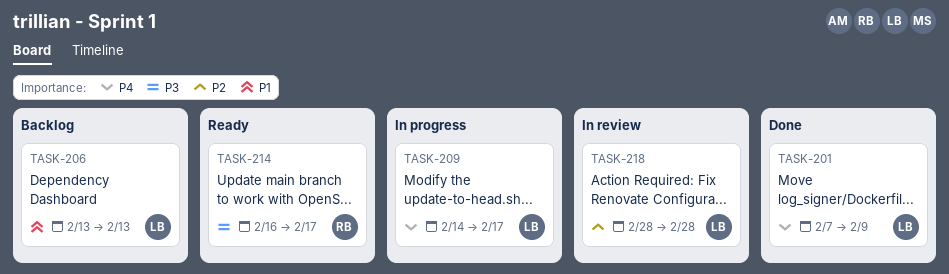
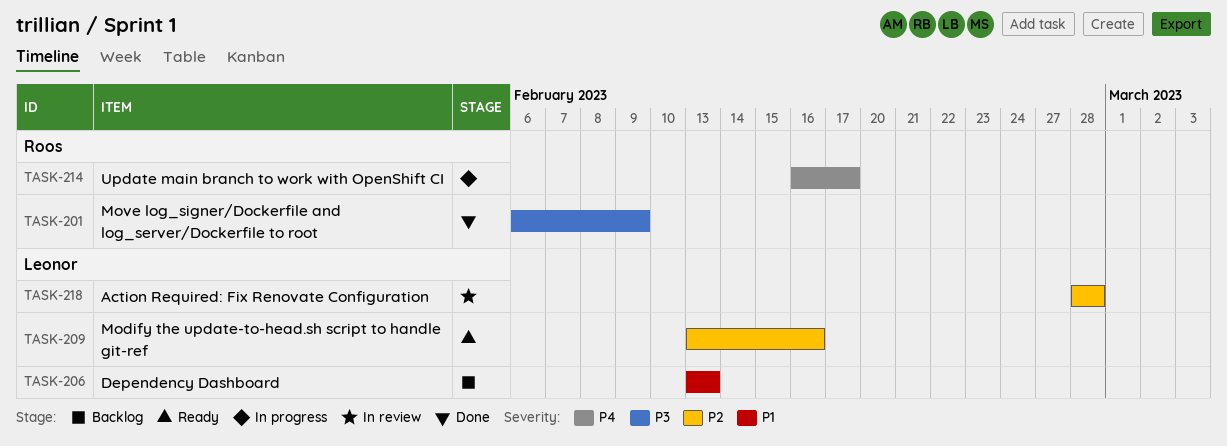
TASK-201, owner: Leonor -> Roos
TASK-201, priority: P4 -> P3
TASK-201, start: Feb 7 -> Feb 6
TASK-209, status: In progress -> Ready
TASK-209, priority: P4 -> P2
TASK-209, start: Feb 14 -> Feb 13
TASK-209, due: Feb 17 -> Feb 16
TASK-214, status: Ready -> In progress
TASK-214, priority: P3 -> P4

